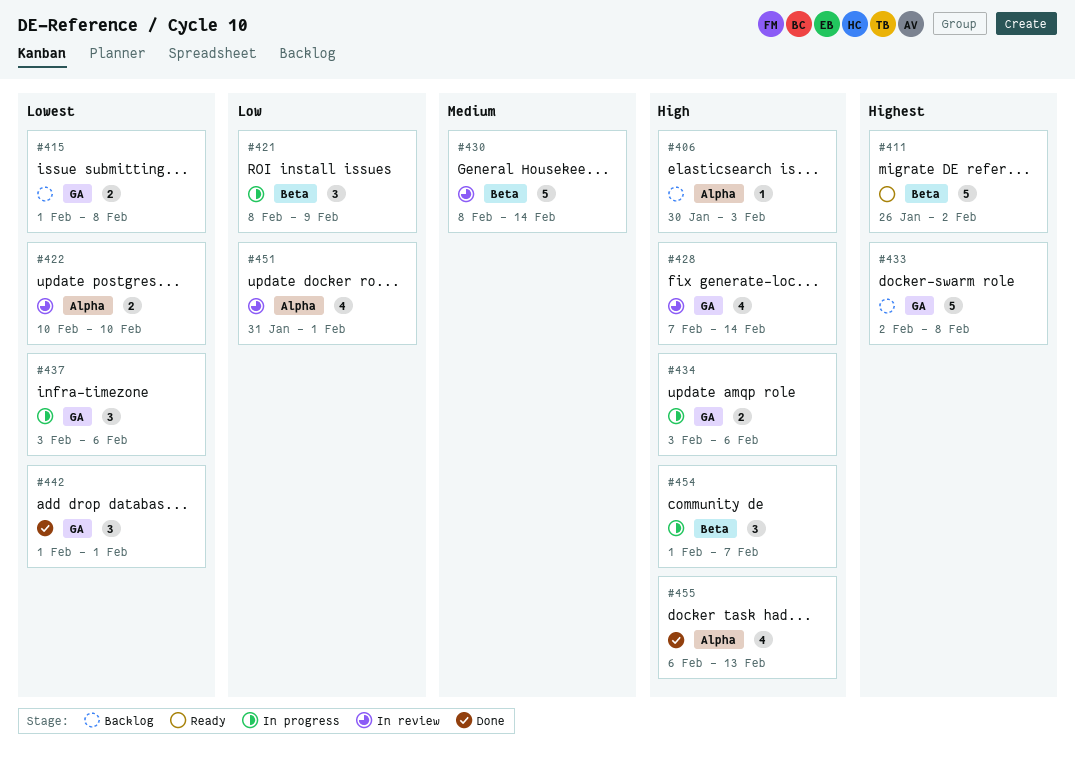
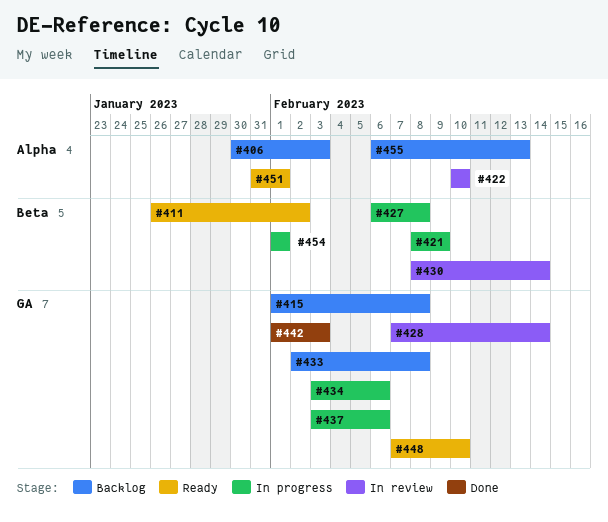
#427: none -> present
#442, due: Feb 1 -> Feb 3
#448: none -> present
#451, status: In review -> Ready
#454, due: Feb 7 -> Feb 1
#455, status: Done -> Backlog

